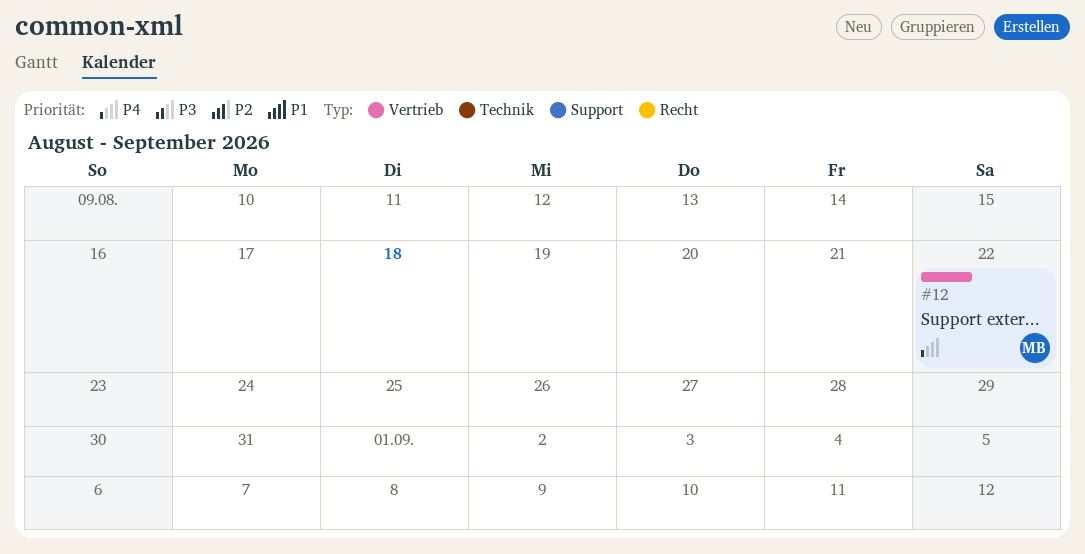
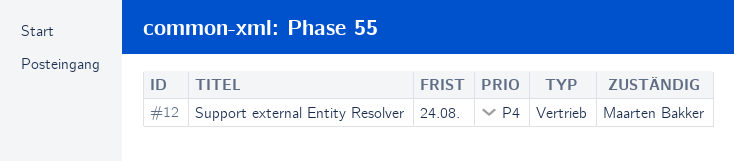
#12, due: Aug 22 -> Aug 24

